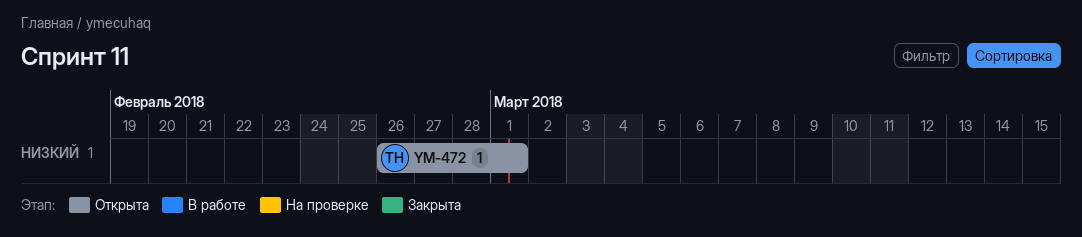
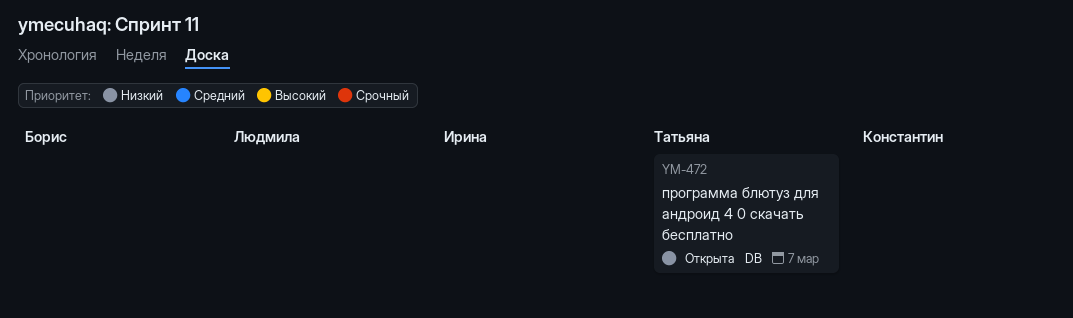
YM-472, due: Mar 1 -> Mar 7

